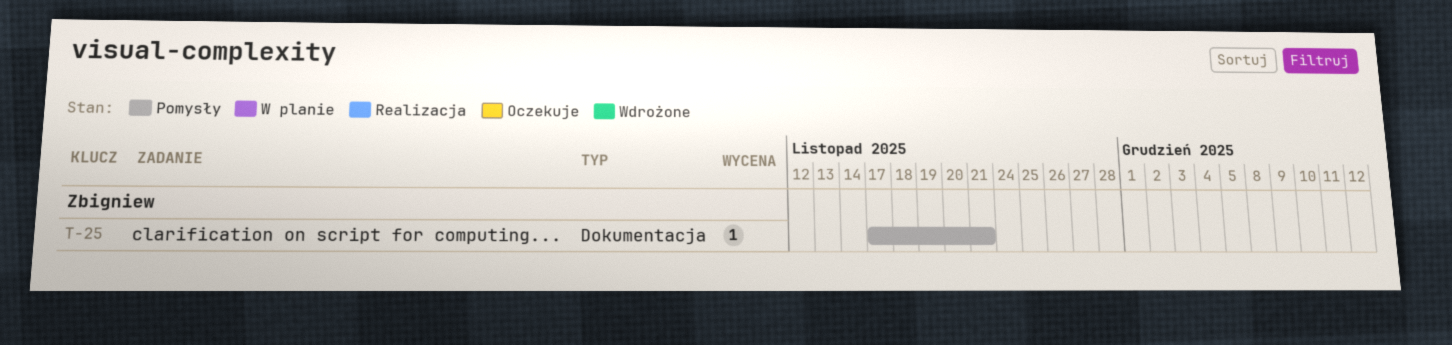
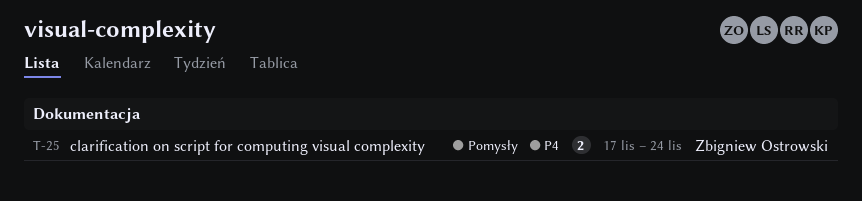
T-25, estimate: 1 -> 2
T-25, due: Nov 21 -> Nov 24

